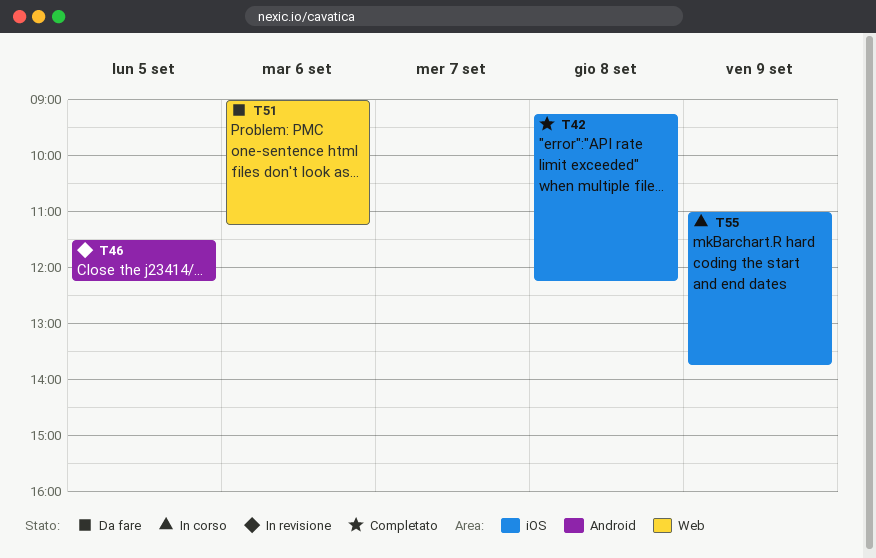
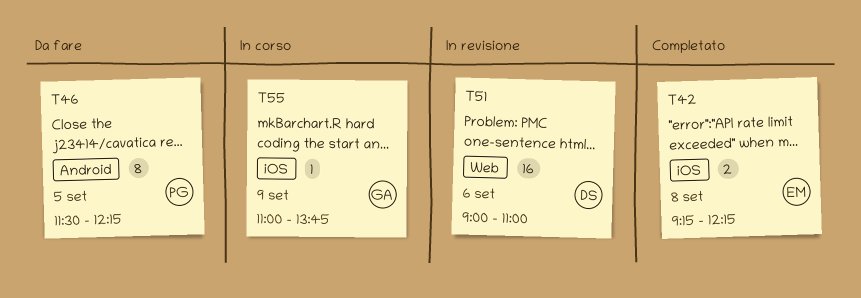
T46, status: In revisione -> Da fare
T51, status: Da fare -> In revisione
T51, ends: 11:15 -> 11:00

